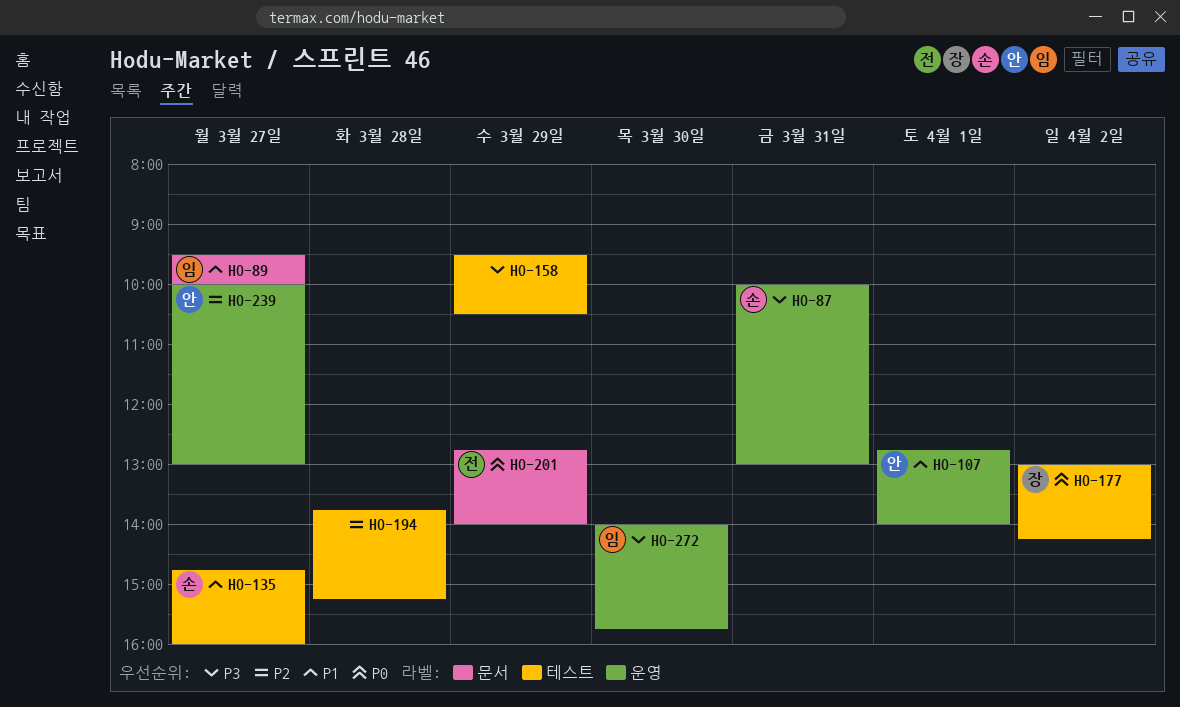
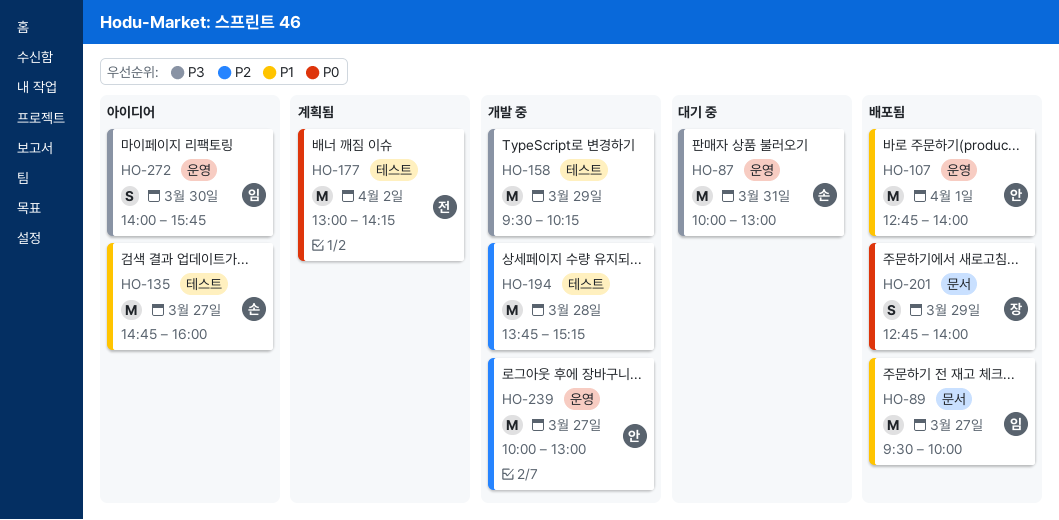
HO-158, ends: 10:30 -> 10:15
HO-177, owner: 장 -> 전
HO-201, owner: 전 -> 장

